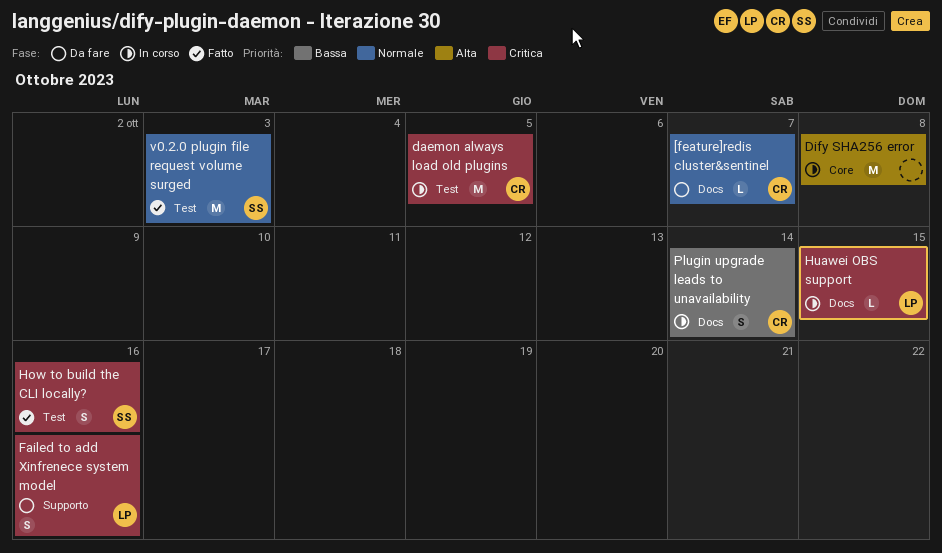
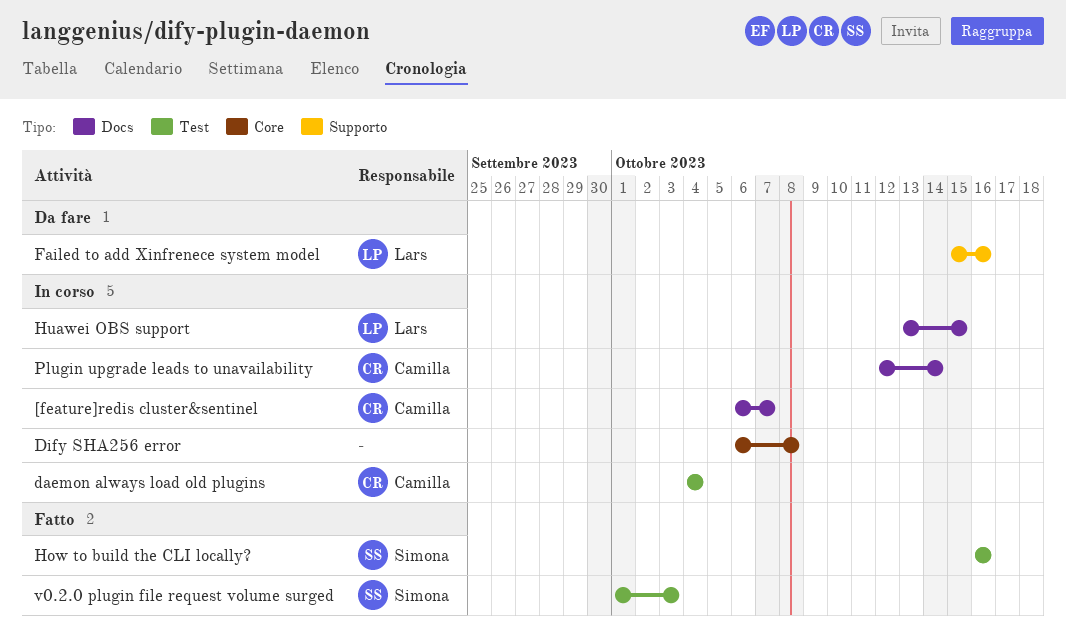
[feature]redis cluster&sentinel, status: Da fare -> In corso
daemon always load old plugins, due: Oct 5 -> Oct 4

